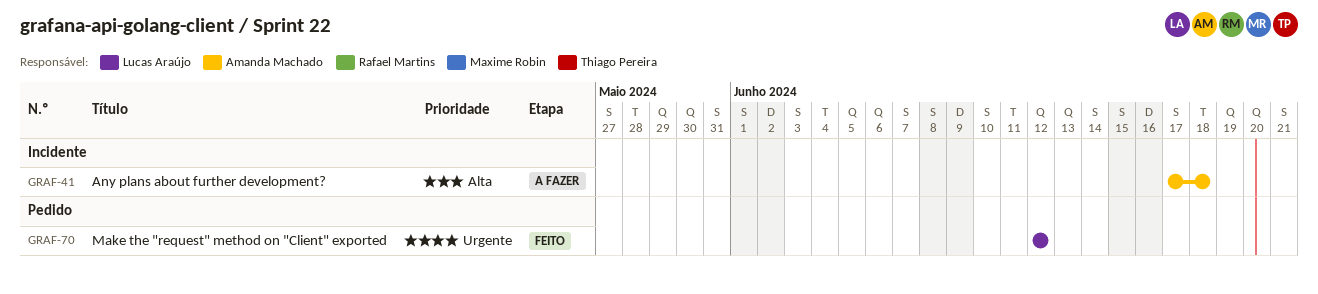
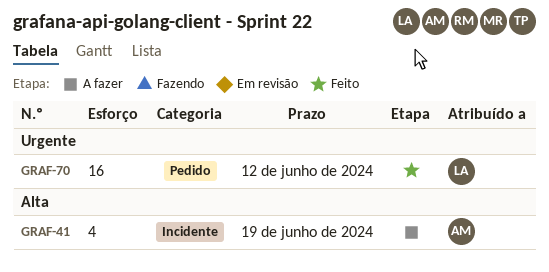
GRAF-41, due: Jun 18 -> Jun 19

